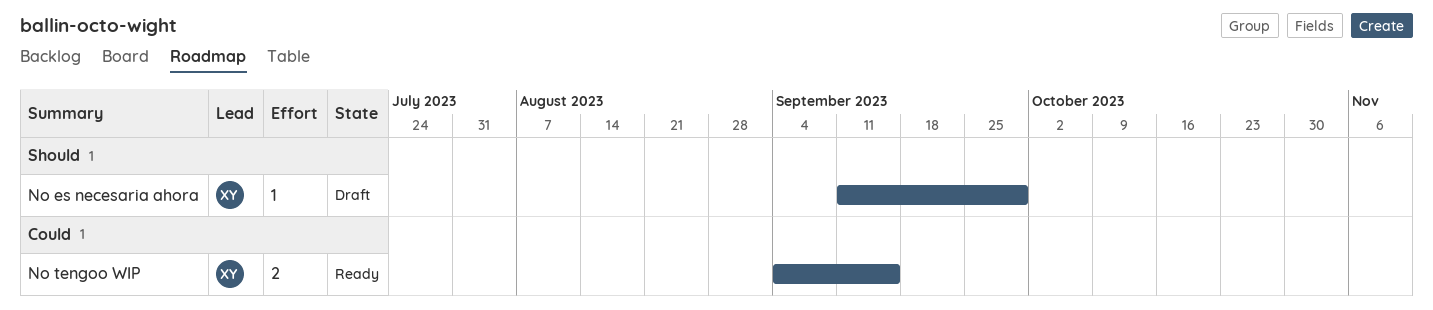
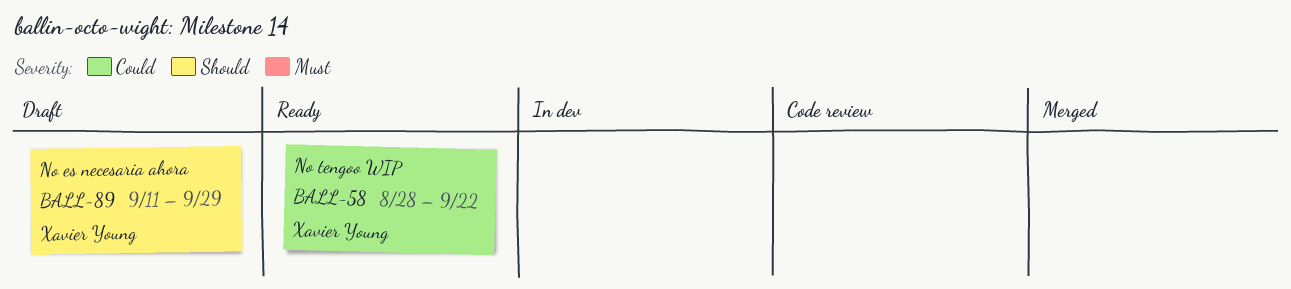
No tengoo WIP, start: Sep 4 -> Aug 28
No tengoo WIP, due: Sep 15 -> Sep 22

